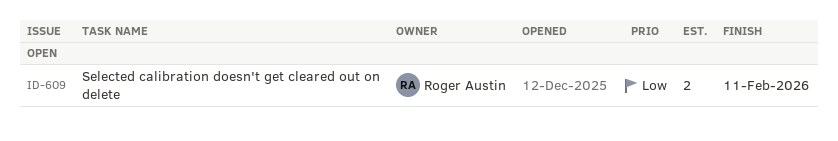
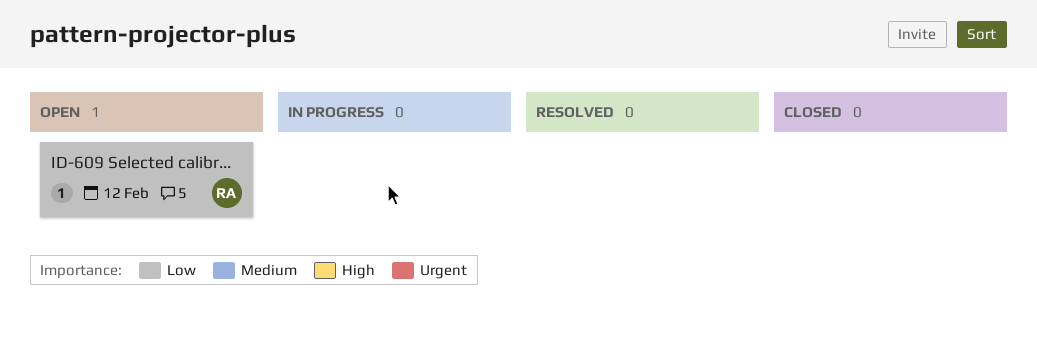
ID-609, estimate: 2 -> 1
ID-609, due: Feb 11 -> Feb 12

